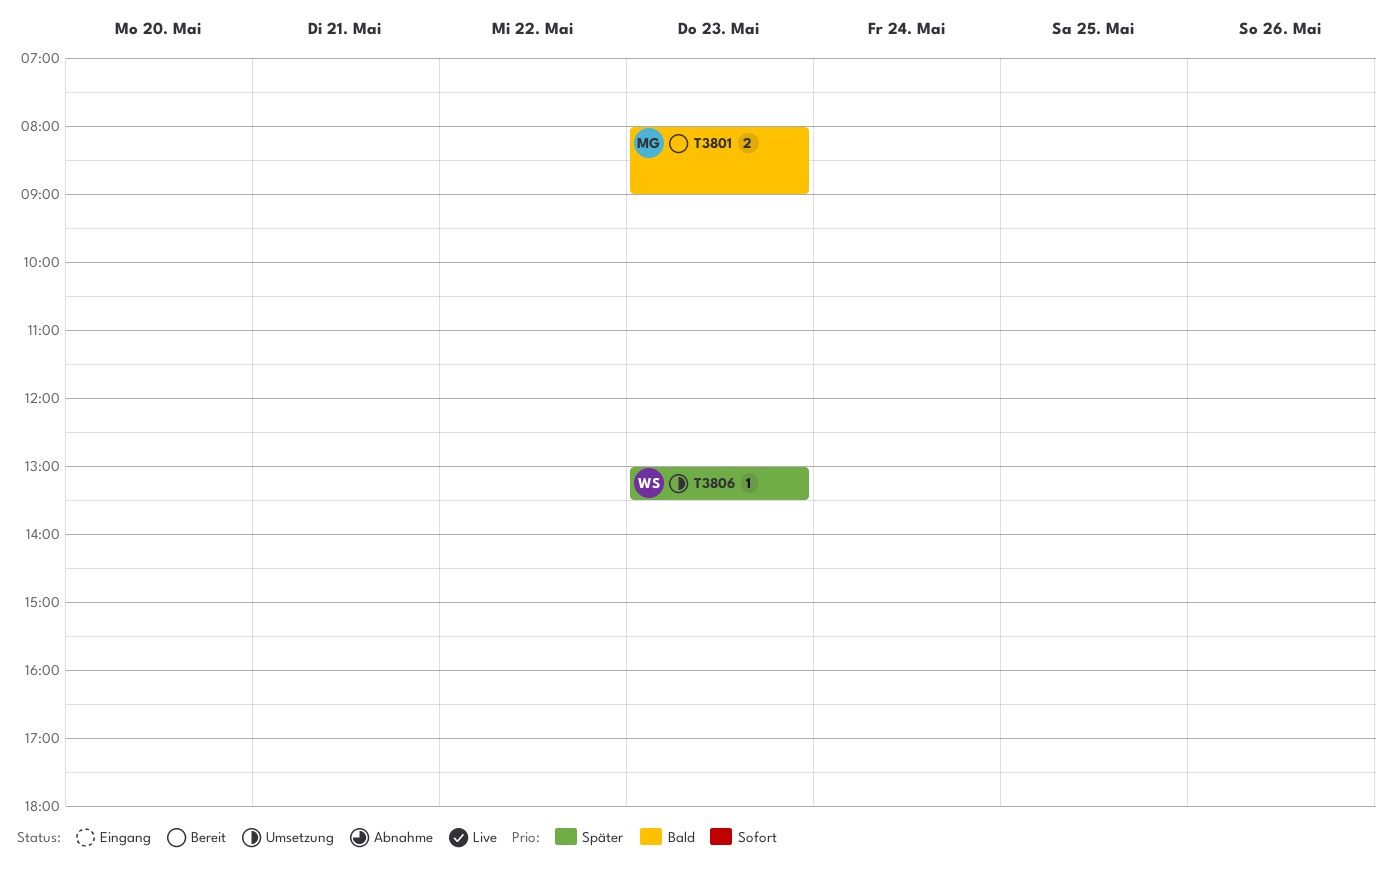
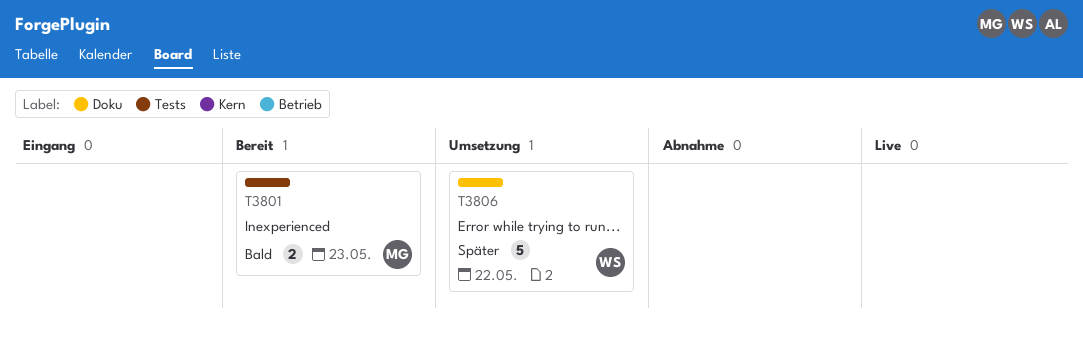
T3806, estimate: 1 -> 5
T3806, day: May 23 -> May 22

